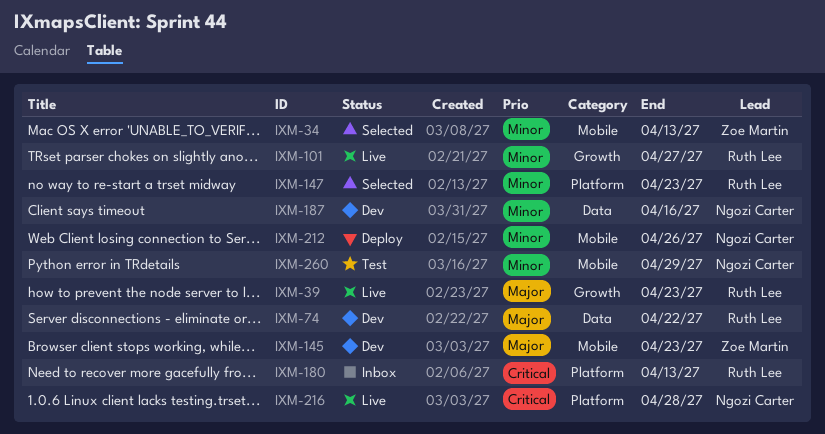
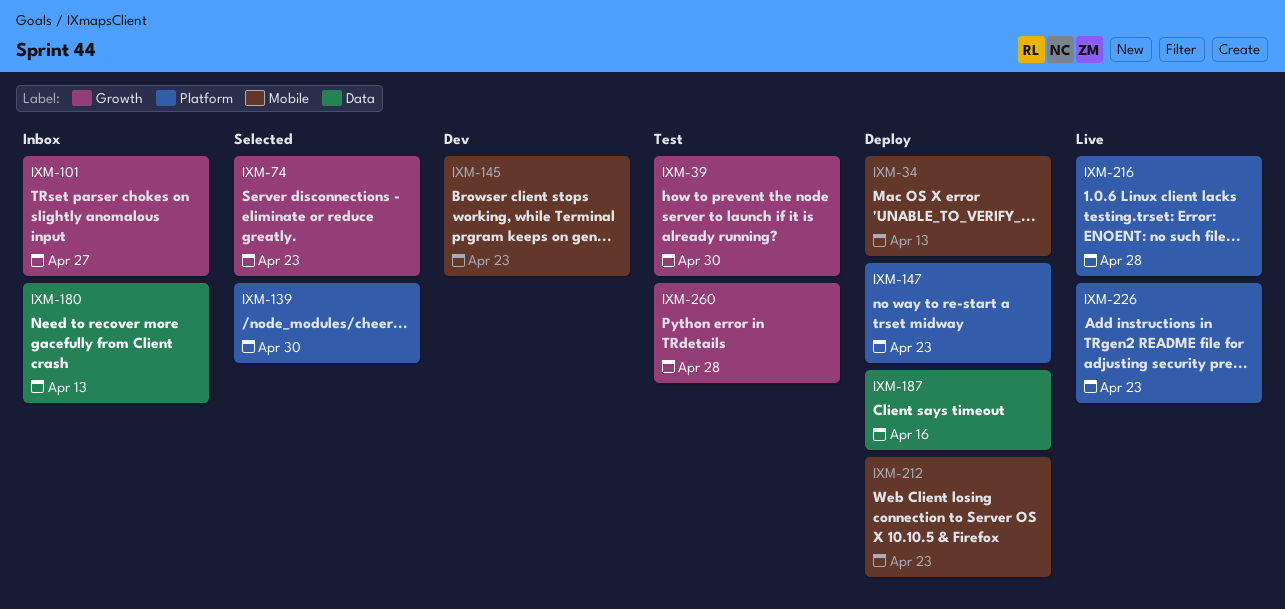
IXM-34, status: Selected -> Deploy
IXM-39, status: Live -> Test
IXM-39, due: Apr 23 -> Apr 30
IXM-74, status: Dev -> Selected
IXM-74, label: Data -> Growth
IXM-74, due: Apr 22 -> Apr 23
IXM-101, status: Live -> Inbox
IXM-139: none -> present
IXM-147, status: Selected -> Deploy
IXM-180, label: Platform -> Data
IXM-187, status: Dev -> Deploy
IXM-212, due: Apr 26 -> Apr 23
IXM-226: none -> present
IXM-260, label: Mobile -> Growth
IXM-260, due: Apr 29 -> Apr 28

